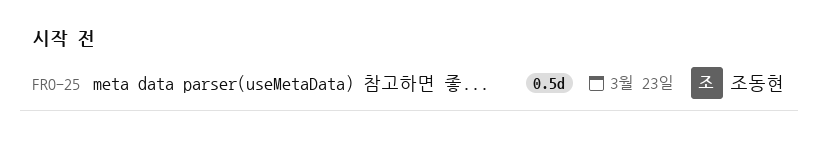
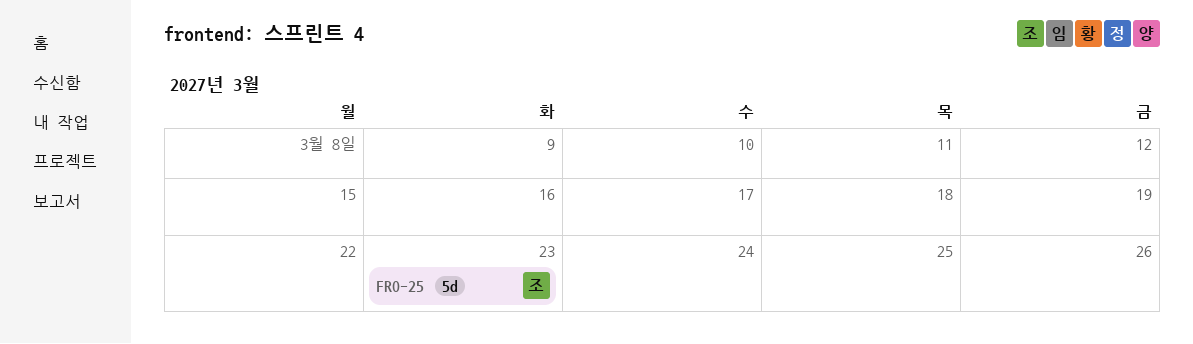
FRO-25, estimate: 0.5d -> 5d

